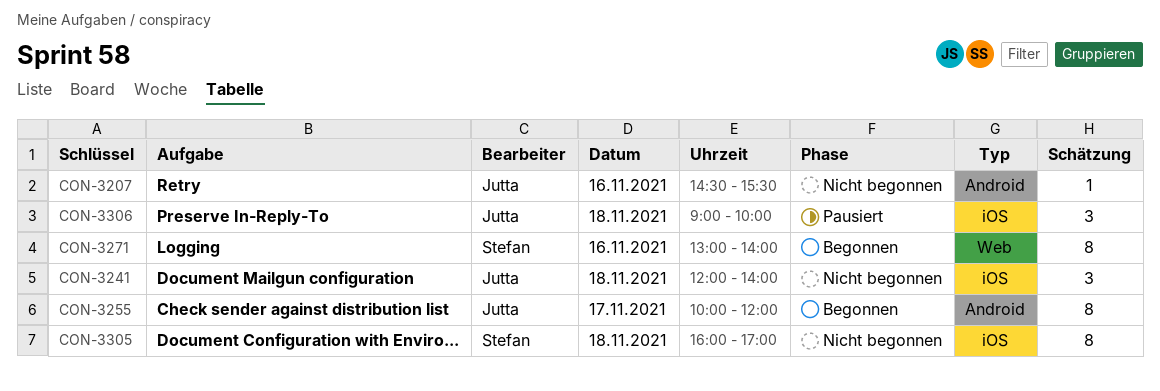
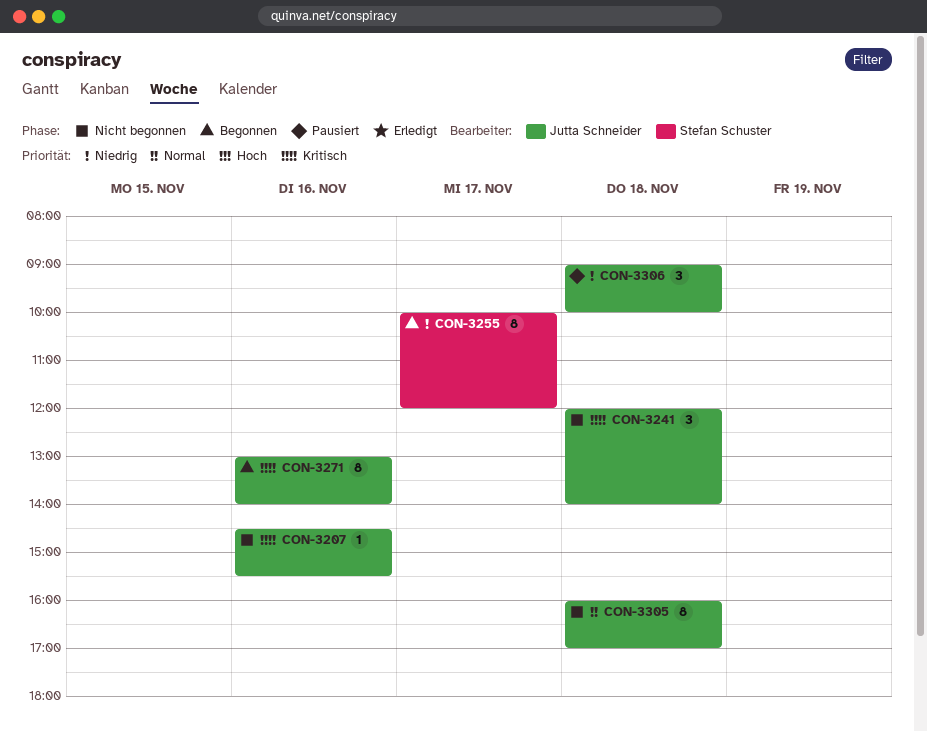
CON-3255, owner: Jutta Schneider -> Stefan Schuster
CON-3271, owner: Stefan Schuster -> Jutta Schneider
CON-3305, owner: Stefan Schuster -> Jutta Schneider

